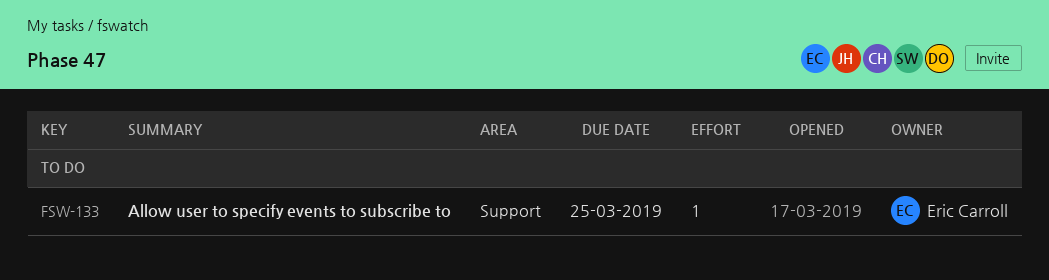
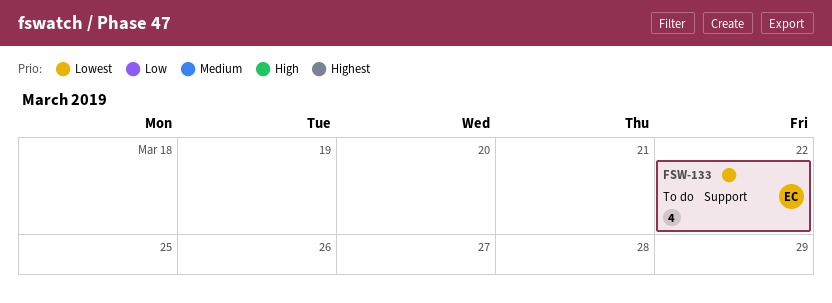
FSW-133, estimate: 1 -> 4
FSW-133, due: Mar 25 -> Mar 22

